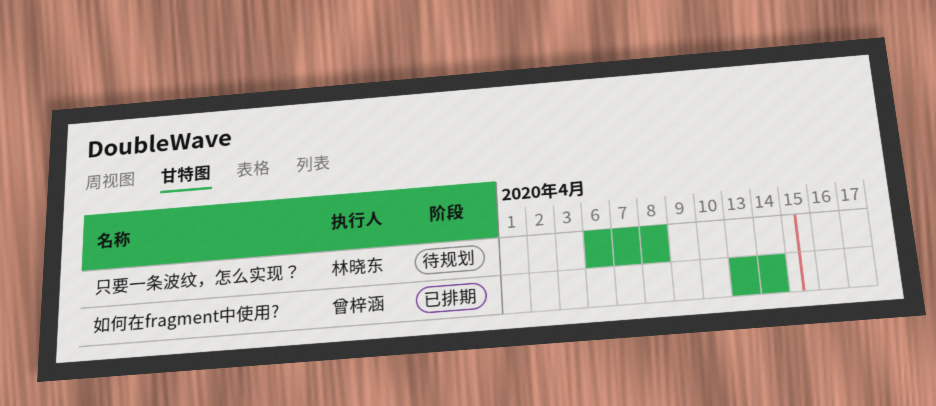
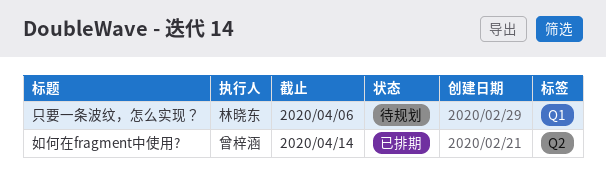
只要一条波纹，怎么实现？, due: Apr 8 -> Apr 6

